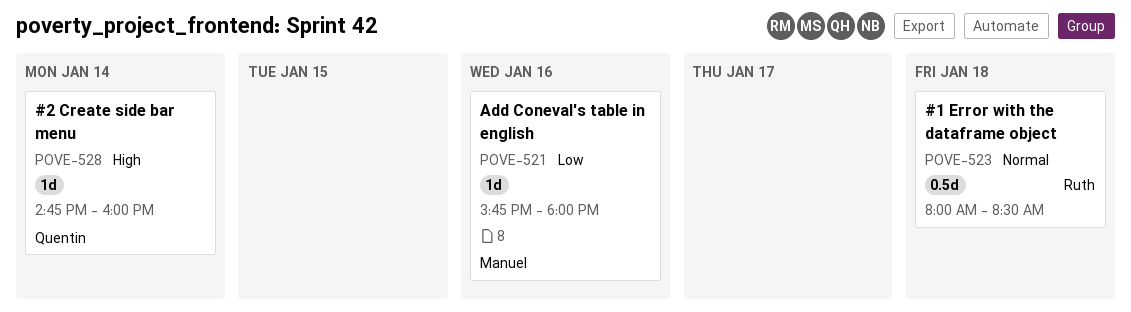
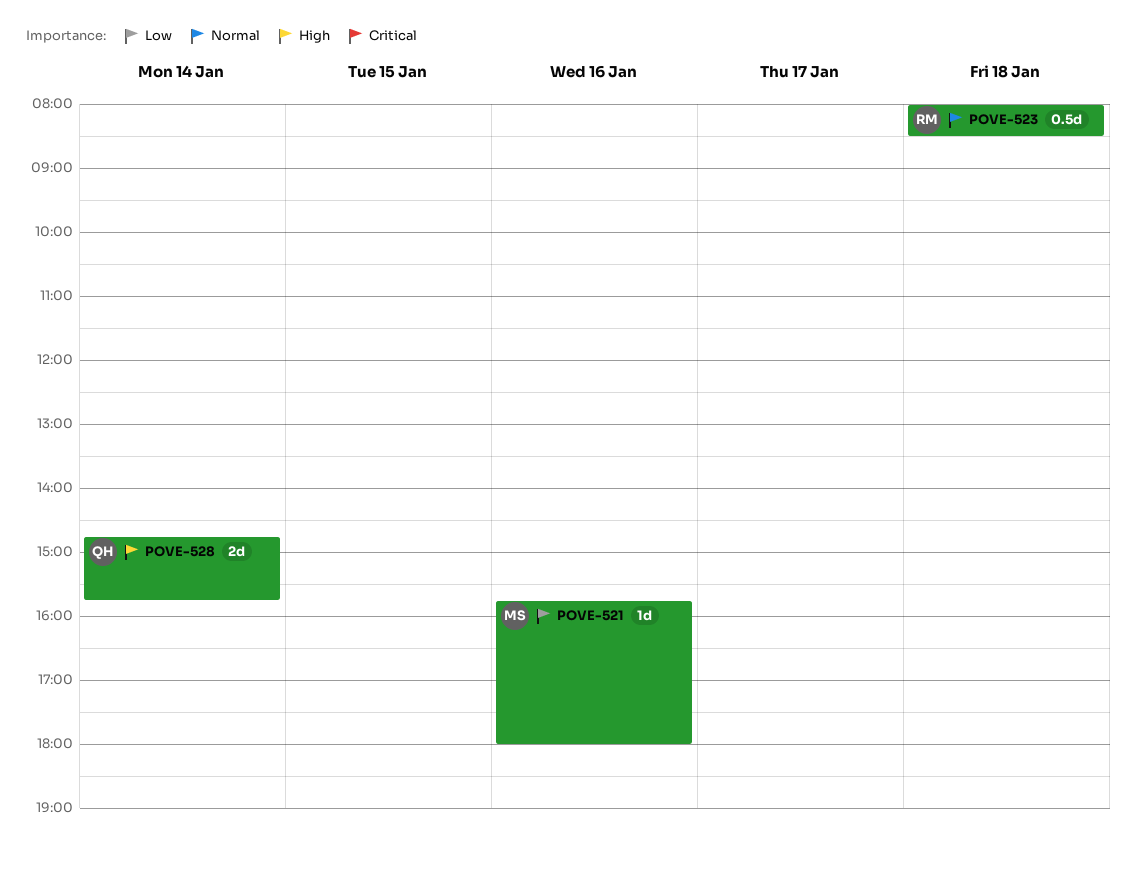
POVE-528, estimate: 1d -> 2d
POVE-528, ends: 16:00 -> 15:45

